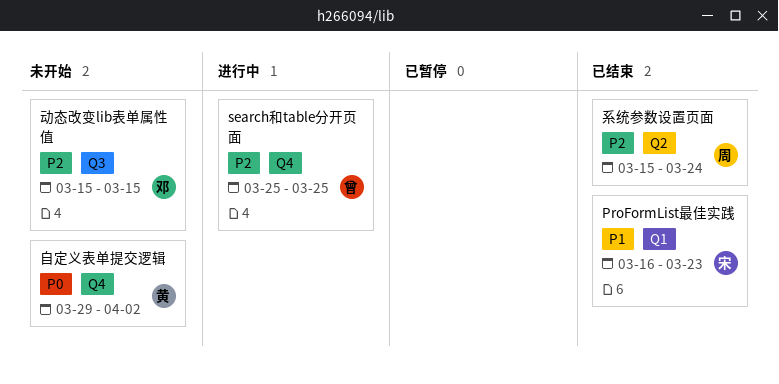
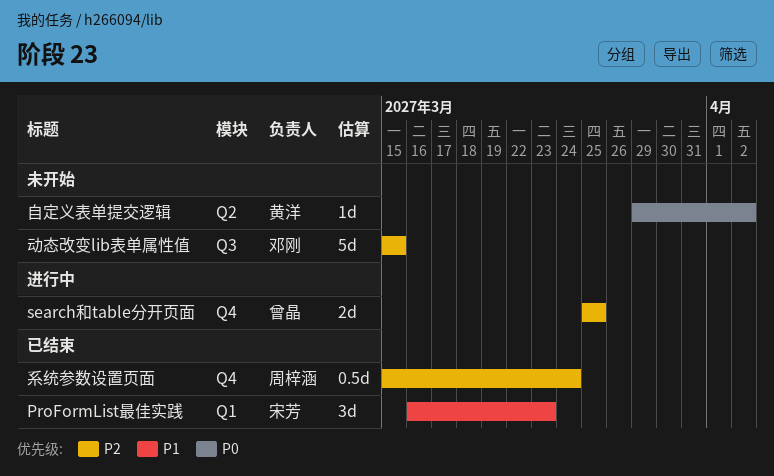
系统参数设置页面, label: Q2 -> Q4
自定义表单提交逻辑, label: Q4 -> Q2

